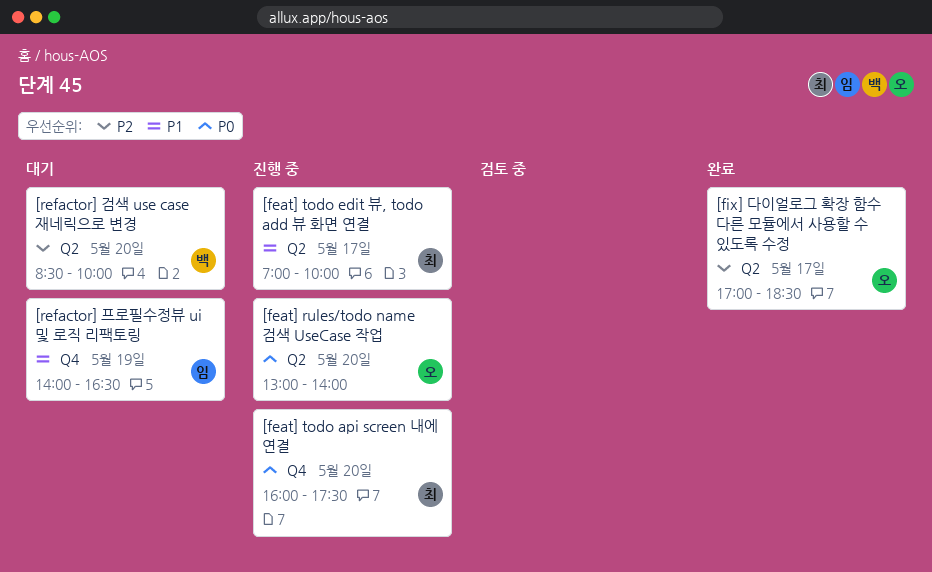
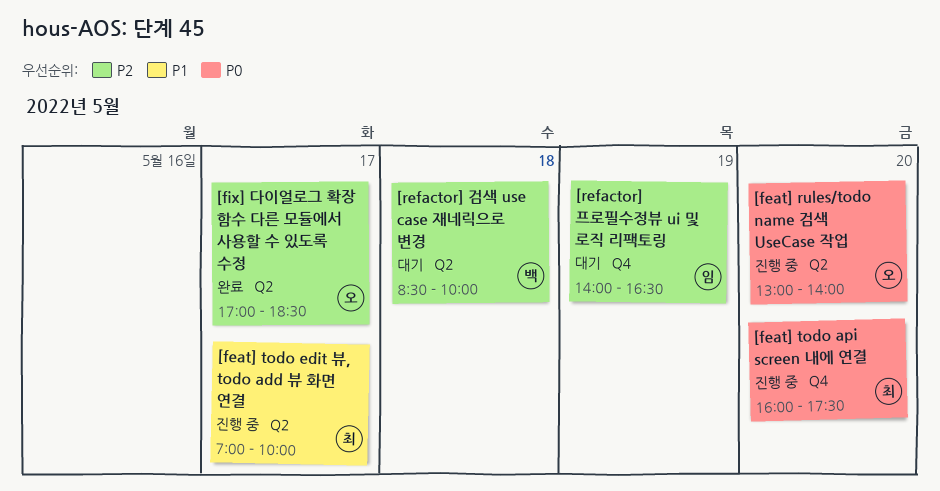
[refactor] 검색 use case 재네릭으로 변경, day: May 20 -> May 18
[refactor] 프로필수정뷰 ui 및 로직 리팩토링, priority: P1 -> P2

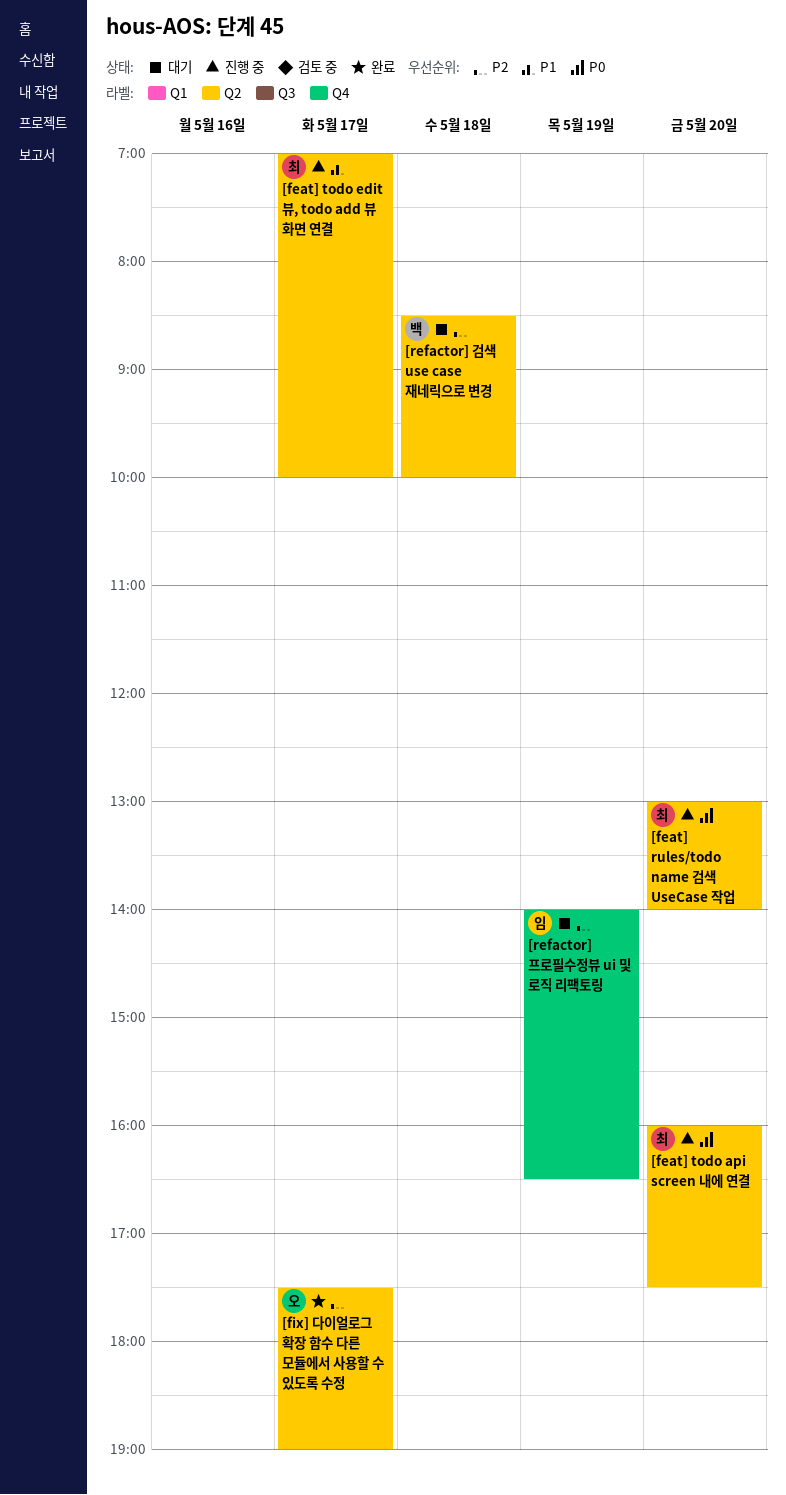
[feat] rules/todo name 검색 UseCase 작업, owner: 오 -> 최
[feat] todo api screen 내에 연결, label: Q4 -> Q2
[fix] 다이얼로그 확장 함수 다른 모듈에서 사용할 수 있도록 수정, begins: 17:00 -> 17:30
[fix] 다이얼로그 확장 함수 다른 모듈에서 사용할 수 있도록 수정, ends: 18:30 -> 19:00

